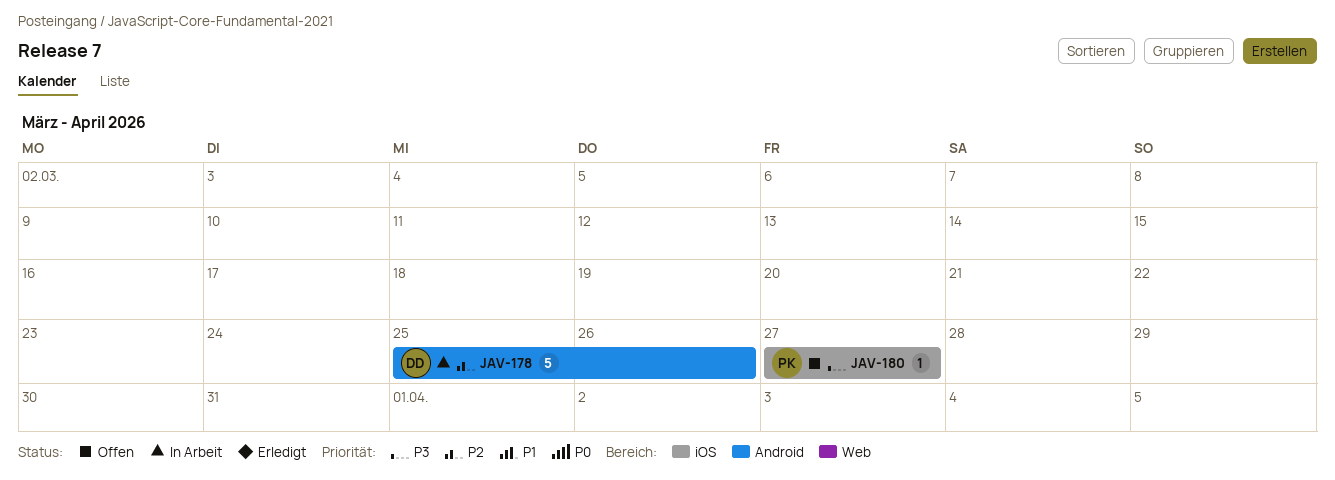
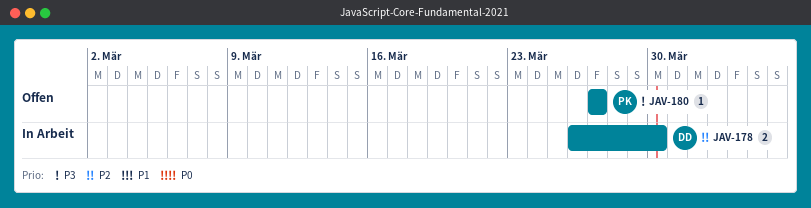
JAV-178, estimate: 5 -> 2
JAV-178, start: Mar 25 -> Mar 26
JAV-178, due: Mar 26 -> Mar 30

